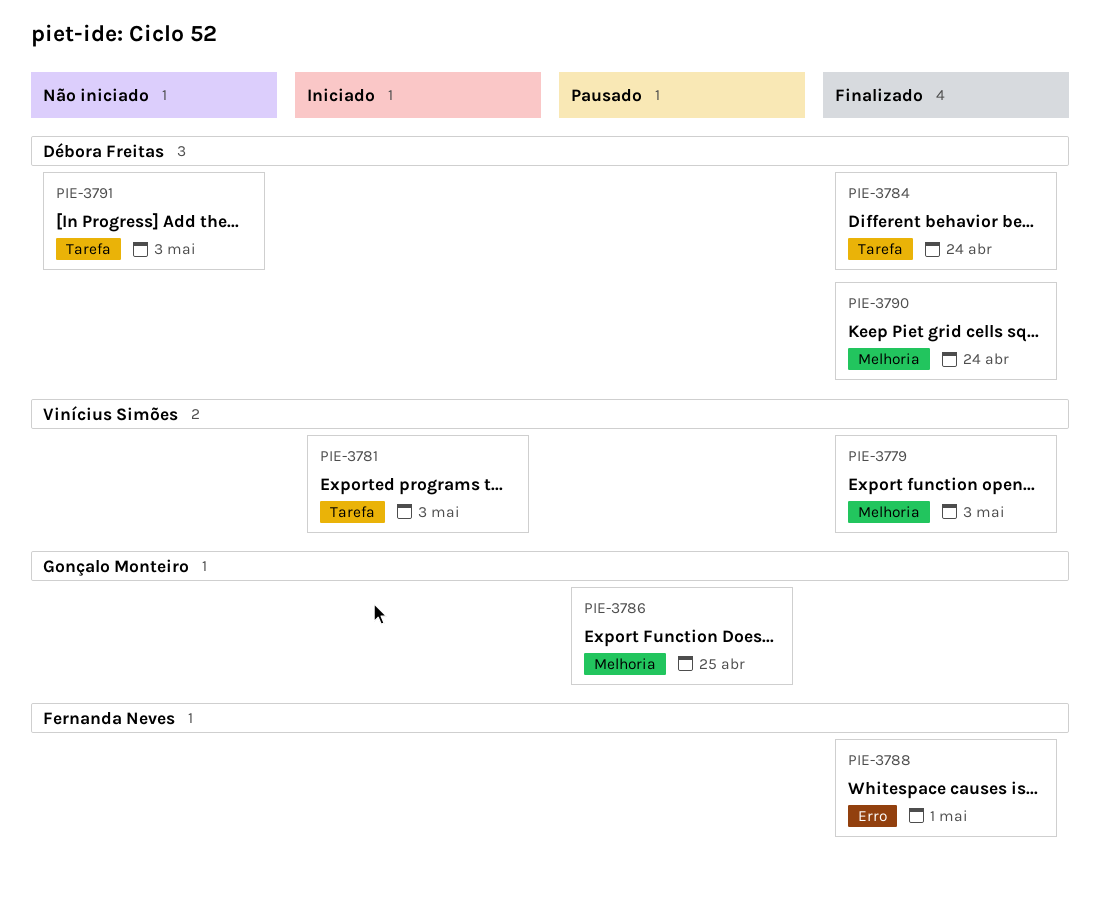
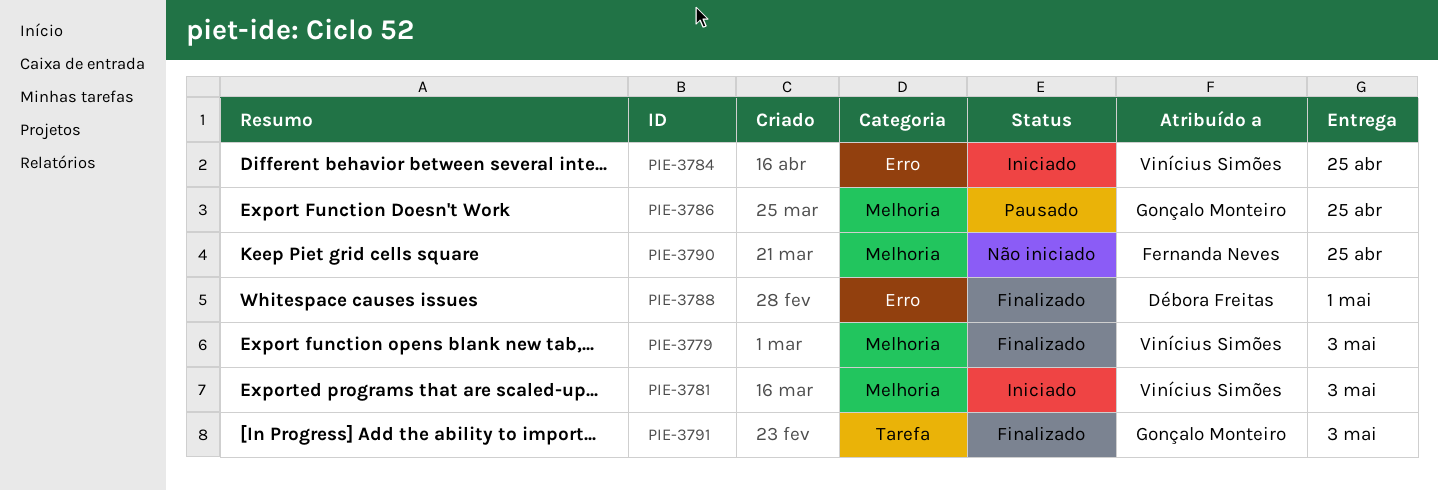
PIE-3781, label: Tarefa -> Melhoria
PIE-3784, status: Finalizado -> Iniciado
PIE-3784, owner: Débora Freitas -> Vinícius Simões
PIE-3784, label: Tarefa -> Erro
PIE-3784, due: Apr 24 -> Apr 25
PIE-3788, owner: Fernanda Neves -> Débora Freitas
PIE-3790, status: Finalizado -> Não iniciado
PIE-3790, owner: Débora Freitas -> Fernanda Neves
PIE-3790, due: Apr 24 -> Apr 25
PIE-3791, status: Não iniciado -> Finalizado
PIE-3791, owner: Débora Freitas -> Gonçalo Monteiro

